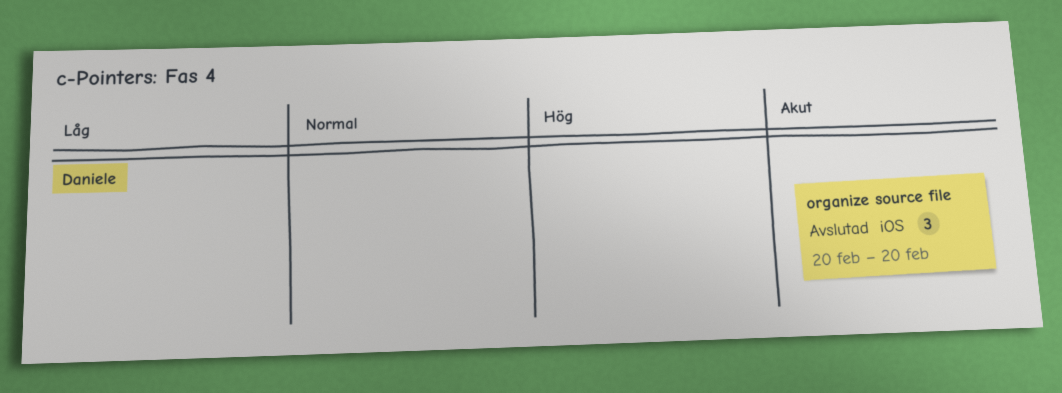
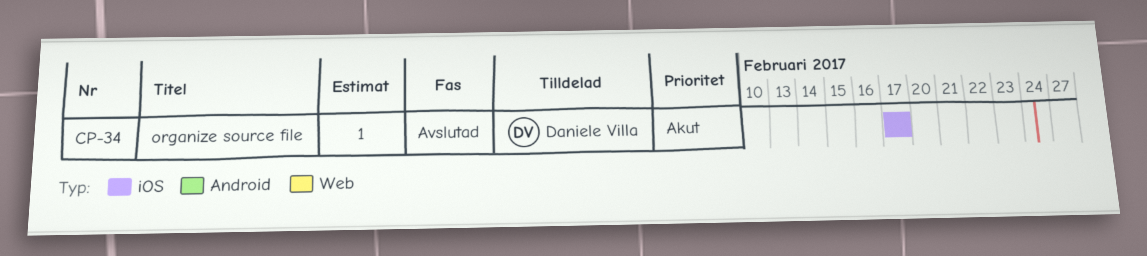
organize source file, estimate: 3 -> 1
organize source file, start: Feb 20 -> Feb 17
organize source file, due: Feb 20 -> Feb 17

